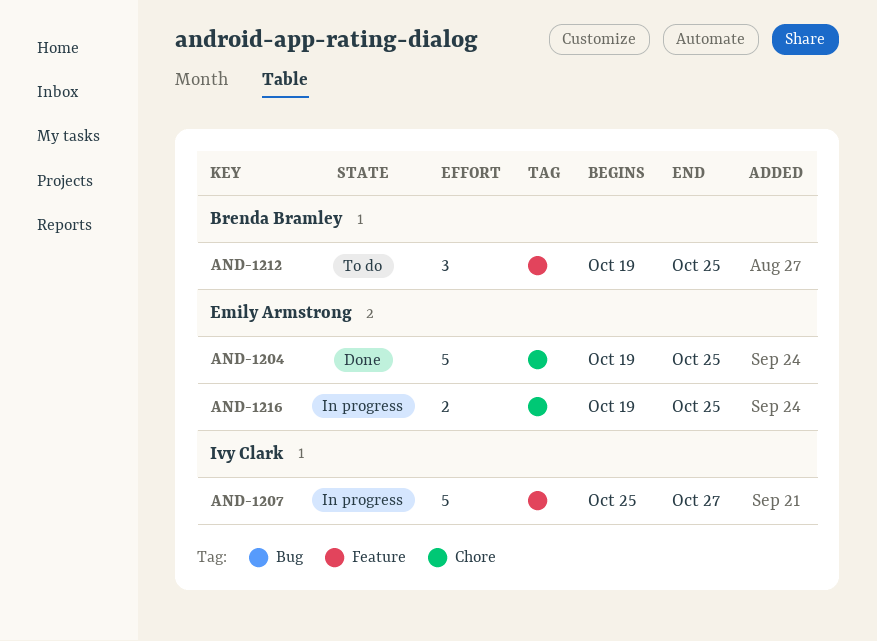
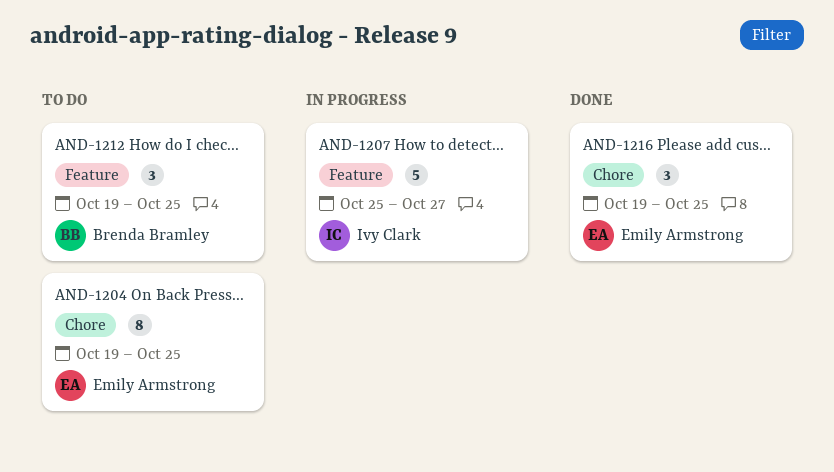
AND-1204, status: Done -> To do
AND-1204, estimate: 5 -> 8
AND-1216, status: In progress -> Done
AND-1216, estimate: 2 -> 3

